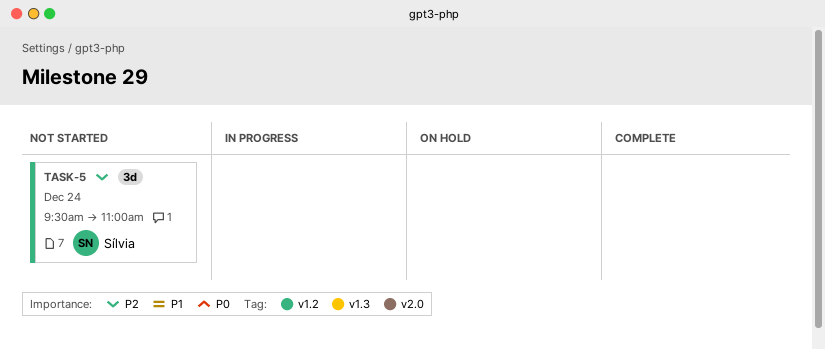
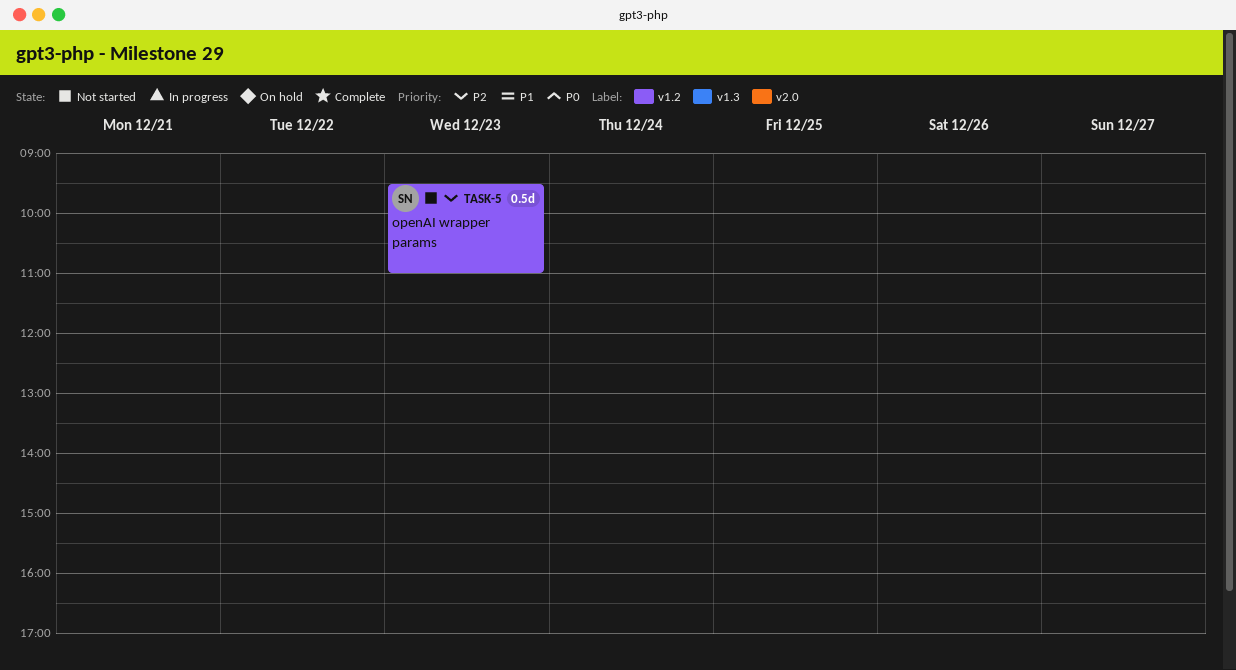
TASK-5, estimate: 3d -> 0.5d
TASK-5, day: Dec 24 -> Dec 23

